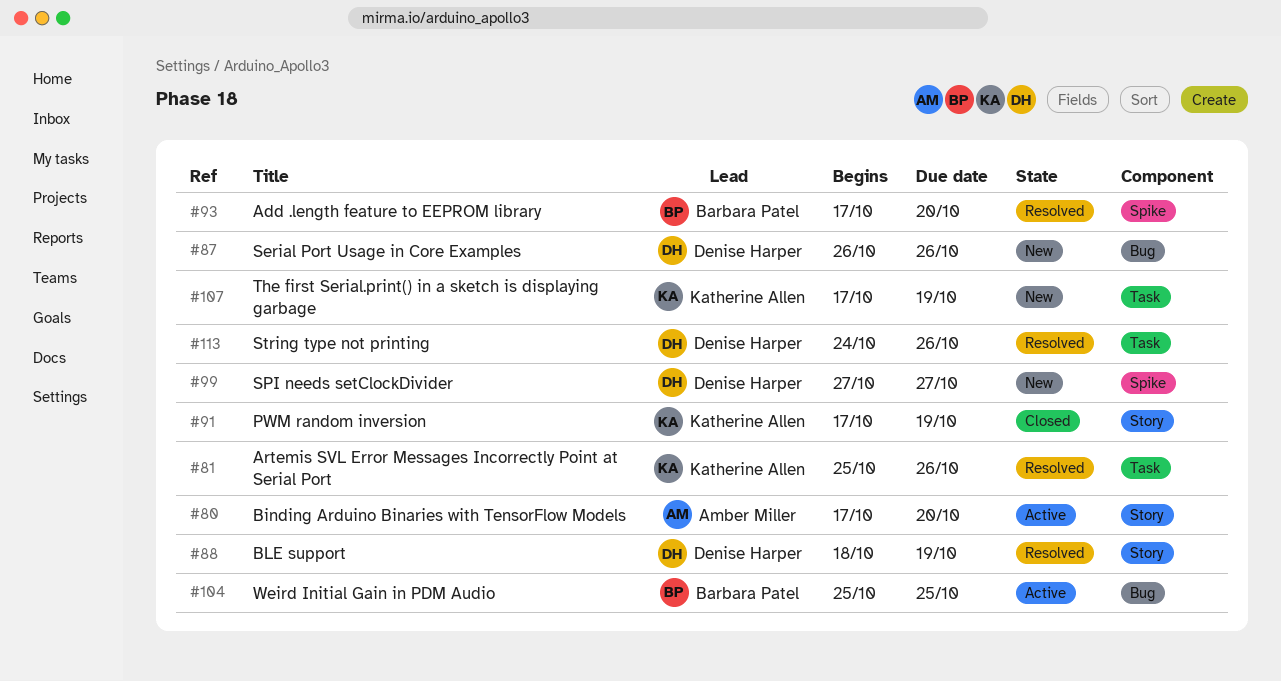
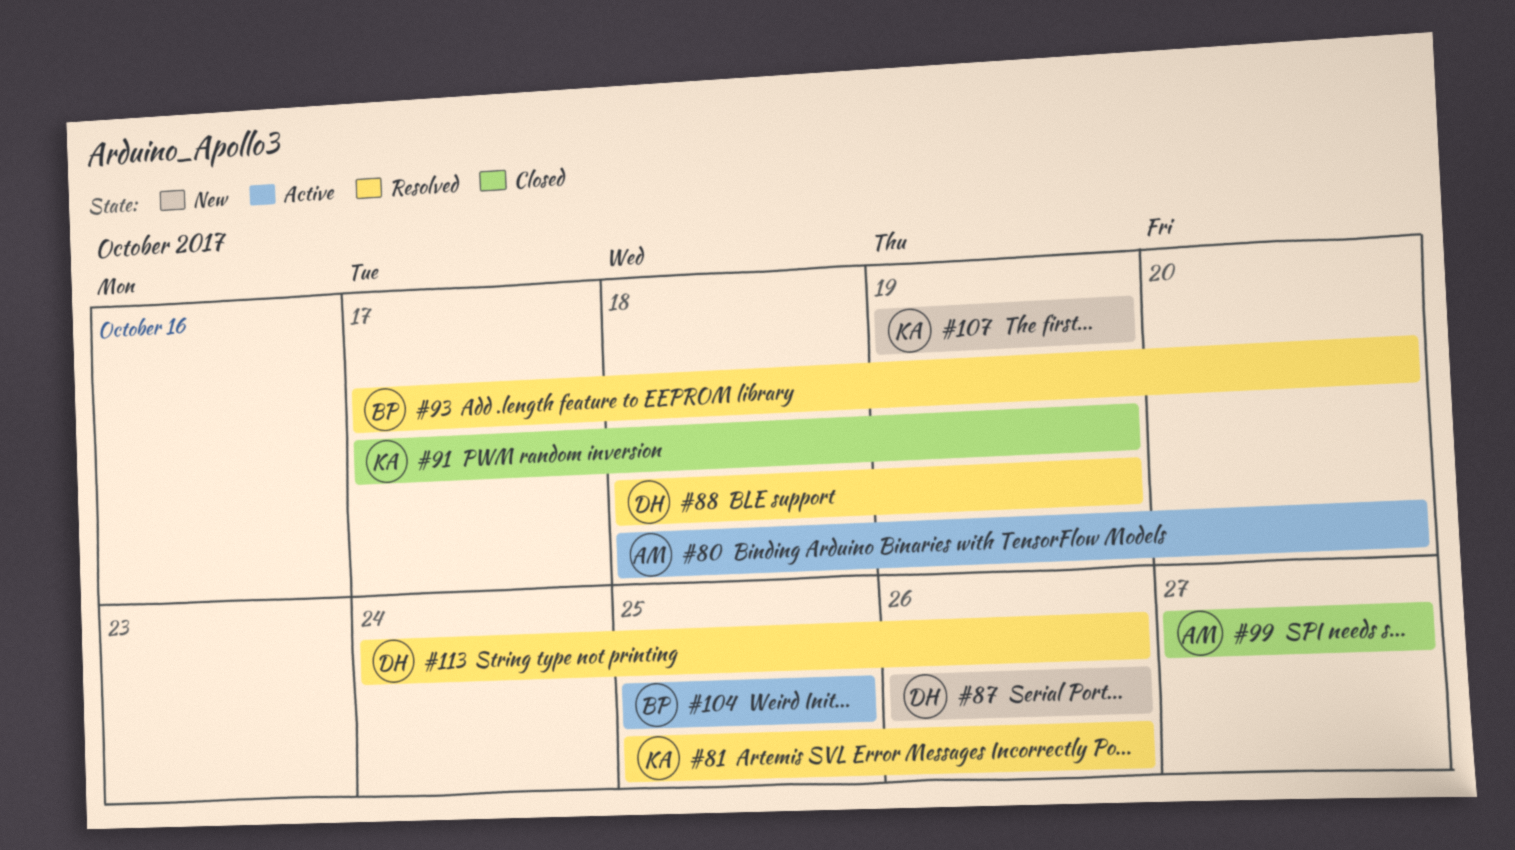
#80, start: Oct 17 -> Oct 18
#99, status: New -> Closed
#99, owner: Denise Harper -> Amber Miller
#107, start: Oct 17 -> Oct 19

